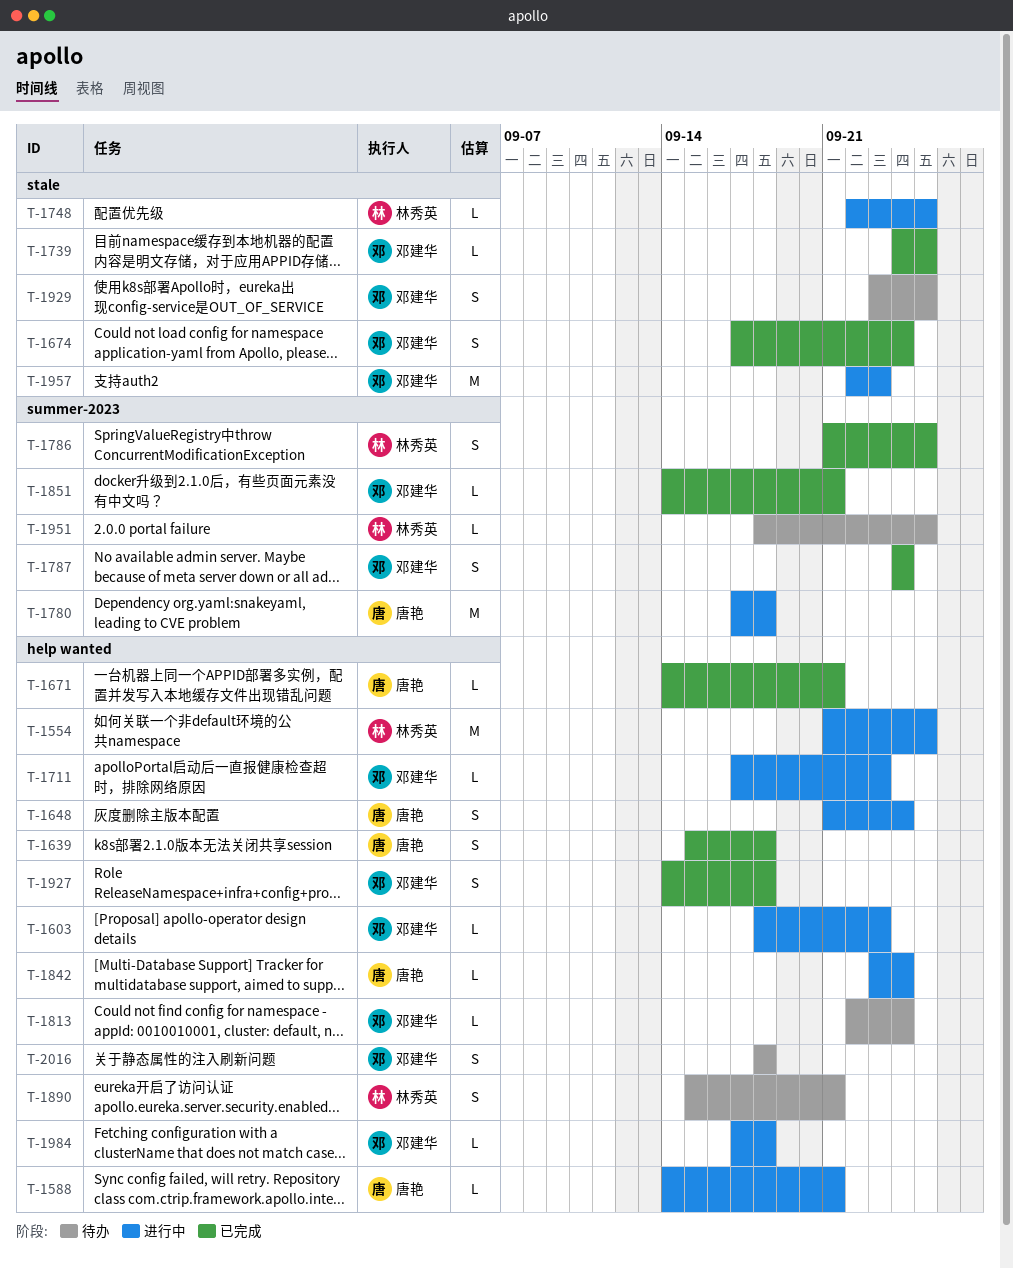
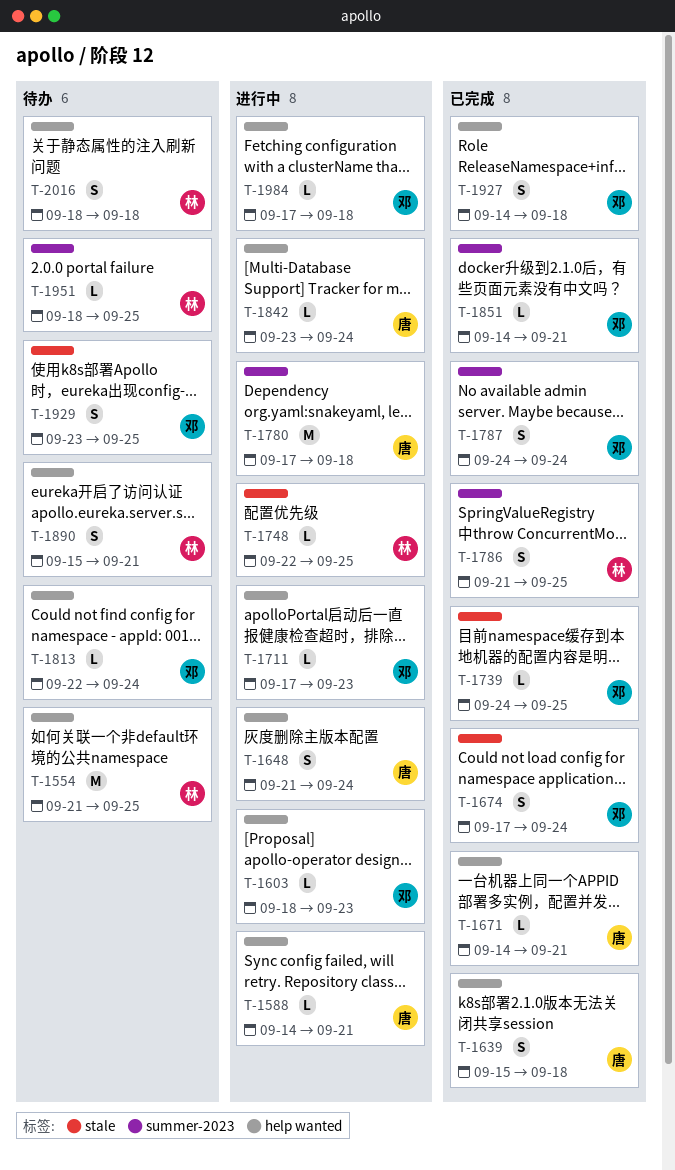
T-1554, status: 进行中 -> 待办
T-1957: present -> none
T-2016, owner: 邓建华 -> 林秀英

